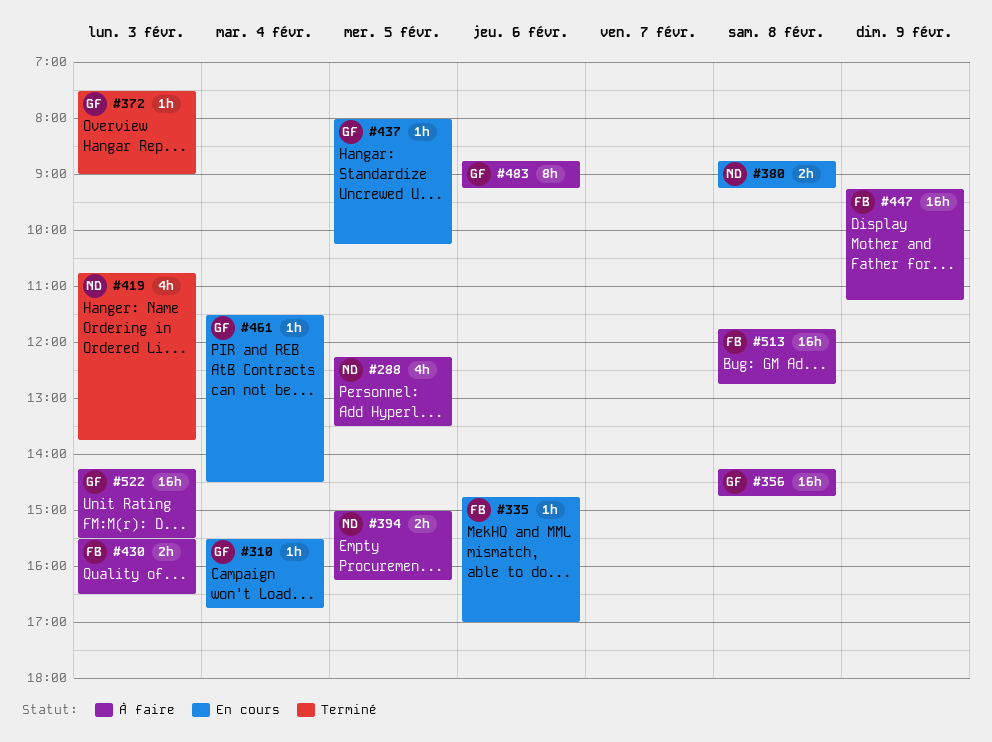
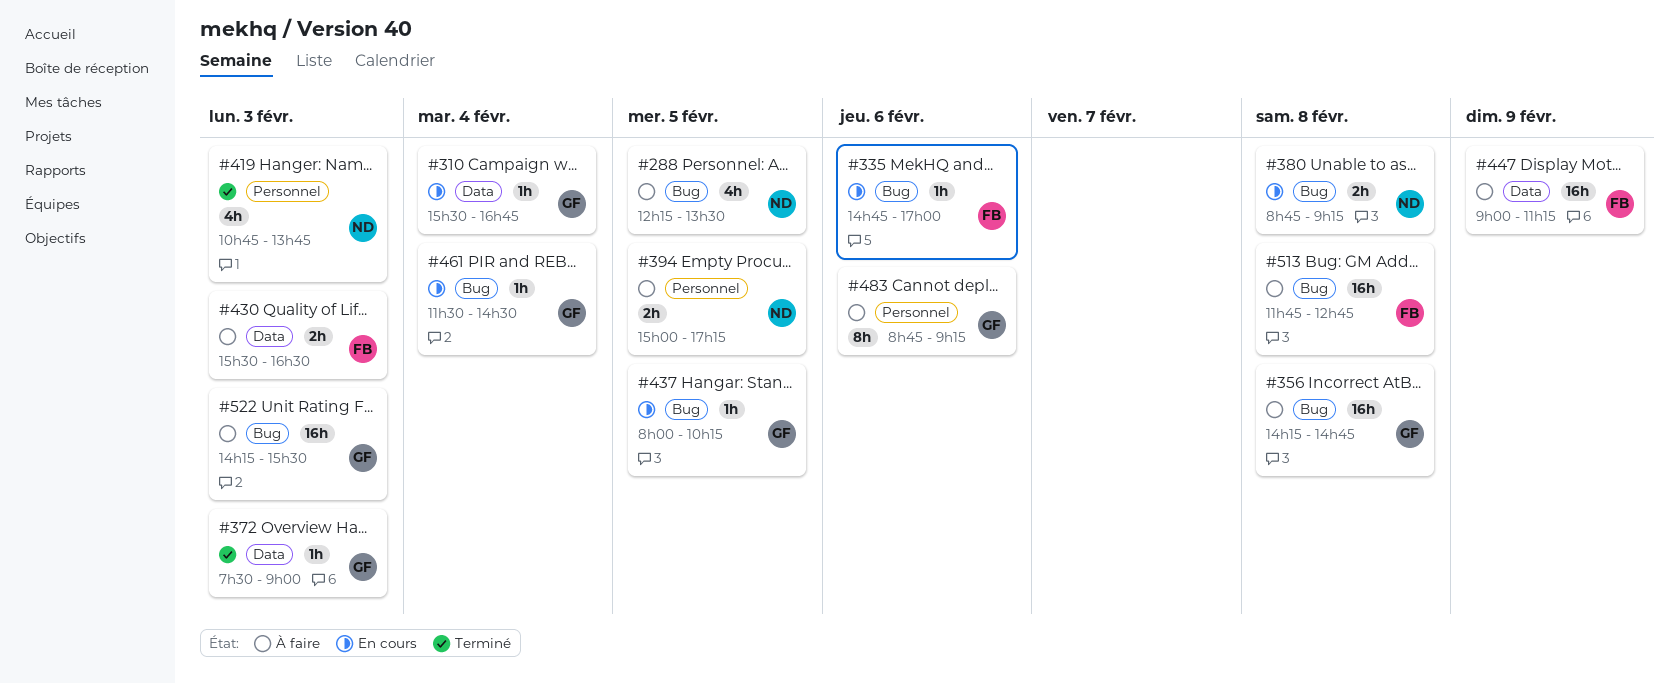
#394, ends: 16:15 -> 17:15
#447, begins: 09:15 -> 09:00

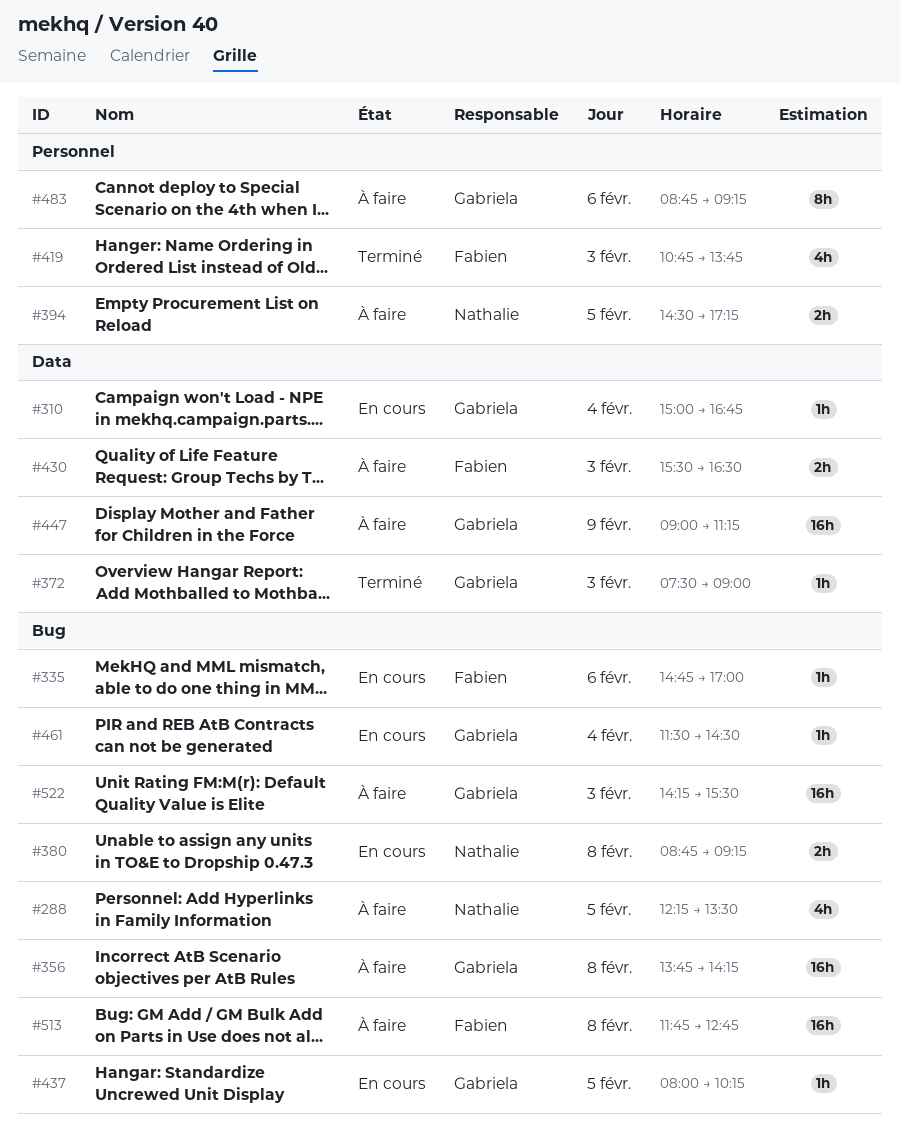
#310, begins: 15:30 -> 15:00
#356, begins: 14:15 -> 13:45
#356, ends: 14:45 -> 14:15
#394, begins: 15:00 -> 14:30
#419, owner: Nathalie -> Fabien
#447, owner: Fabien -> Gabriela

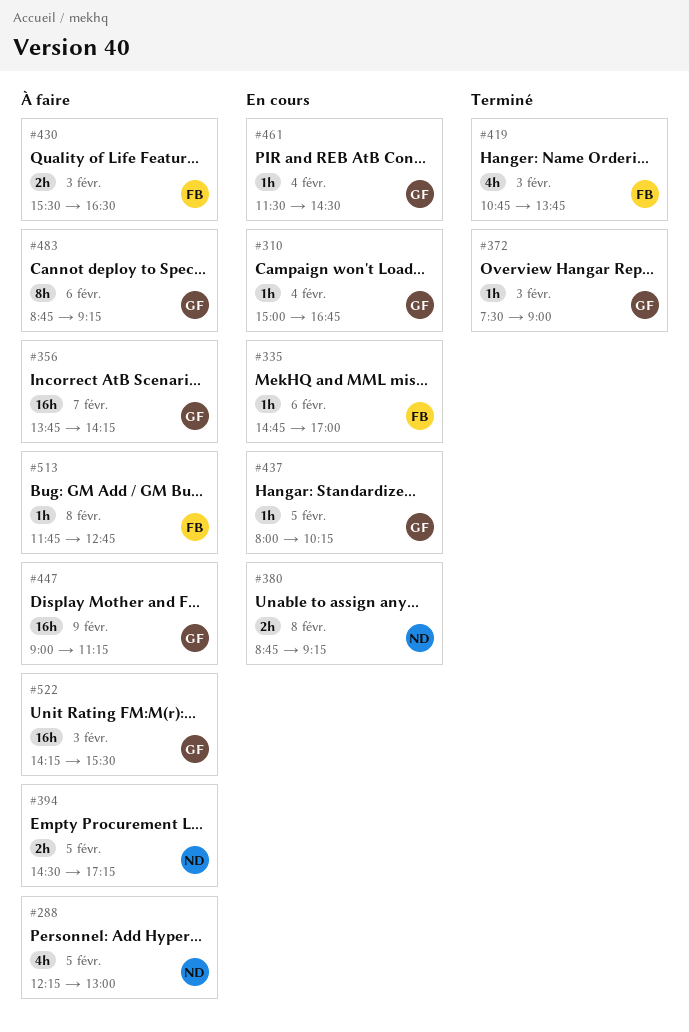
#288, ends: 13:30 -> 13:00
#356, day: Feb 8 -> Feb 7
#513, estimate: 16h -> 1h

